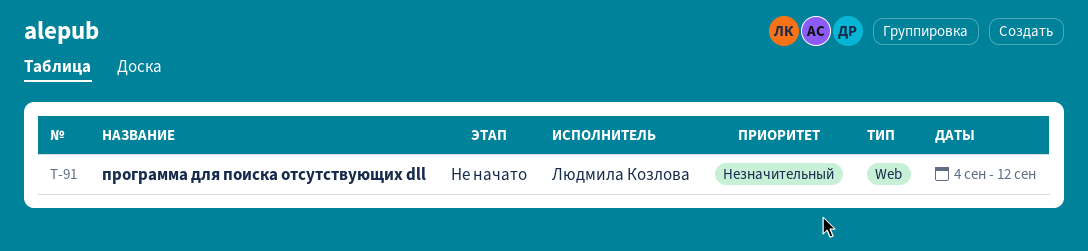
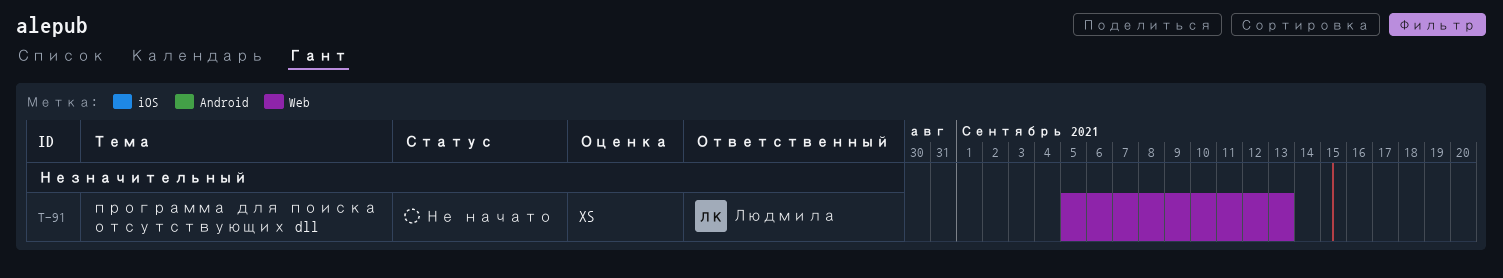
T-91, start: Sep 4 -> Sep 5
T-91, due: Sep 12 -> Sep 13

